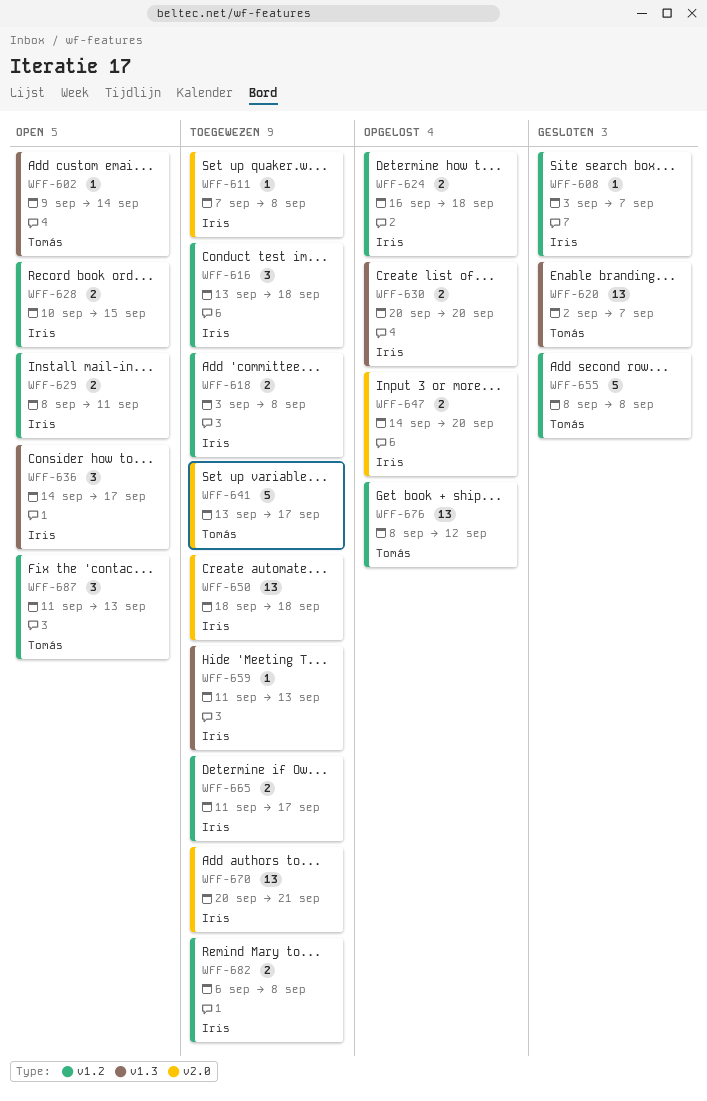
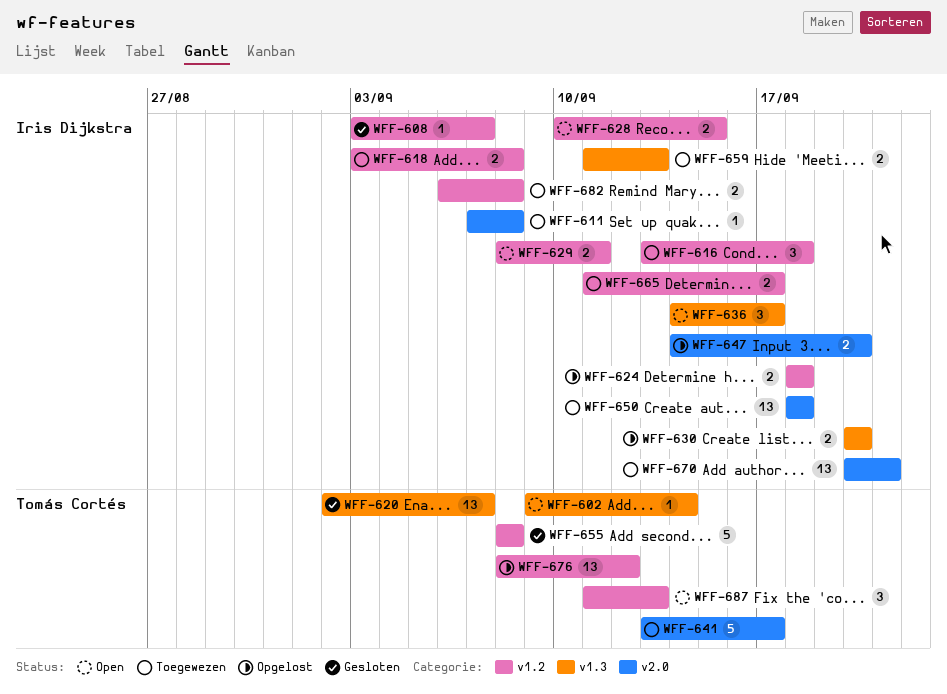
WFF-624, start: Sep 16 -> Sep 18
WFF-659, estimate: 1 -> 2

